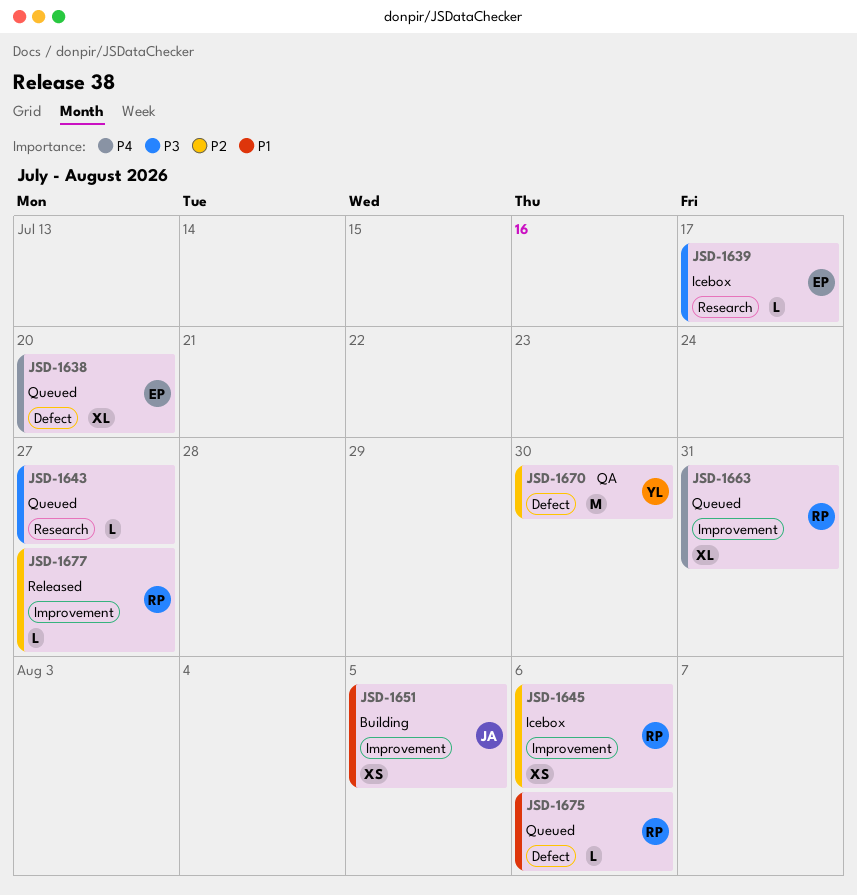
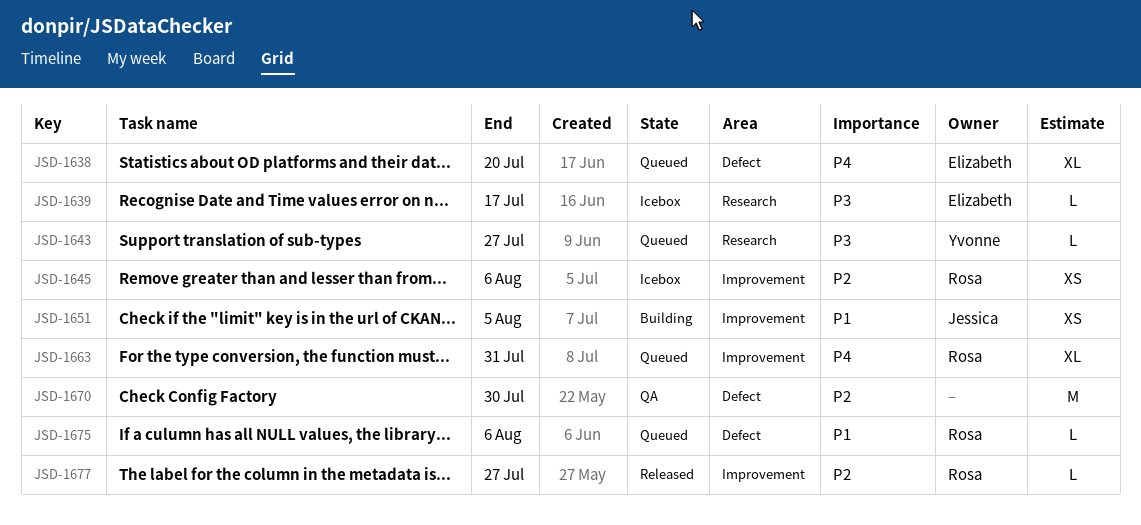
JSD-1643, owner: none -> Yvonne
JSD-1670, owner: Yvonne -> none

